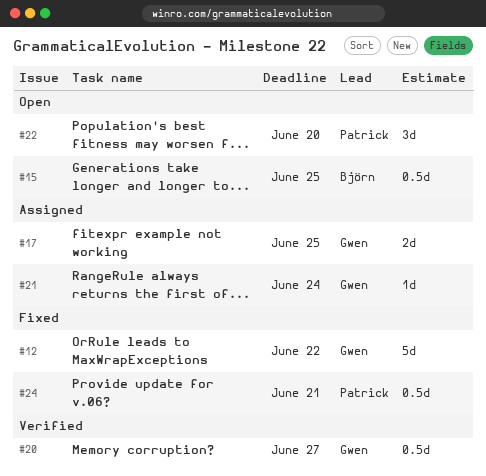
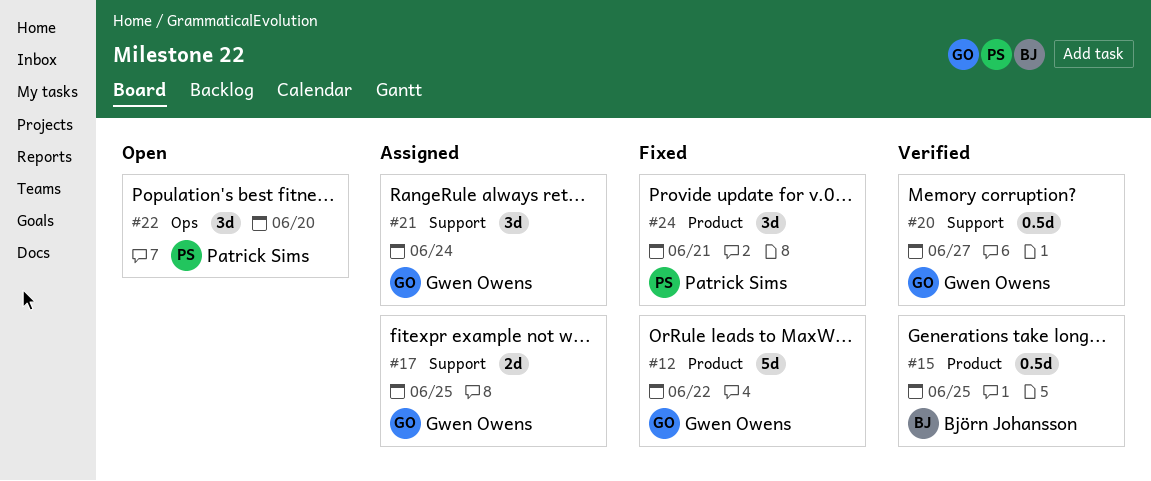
#15, status: Open -> Verified
#21, estimate: 1d -> 3d
#24, estimate: 0.5d -> 3d

